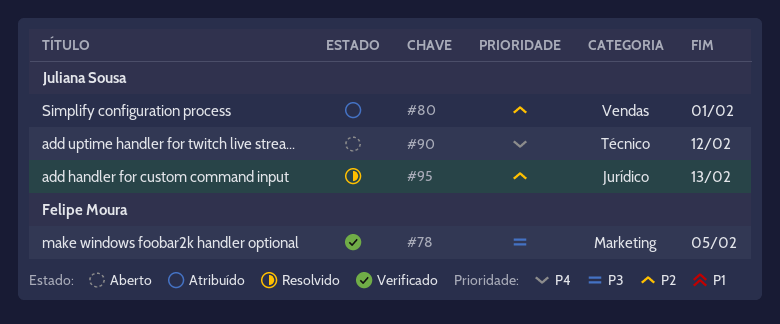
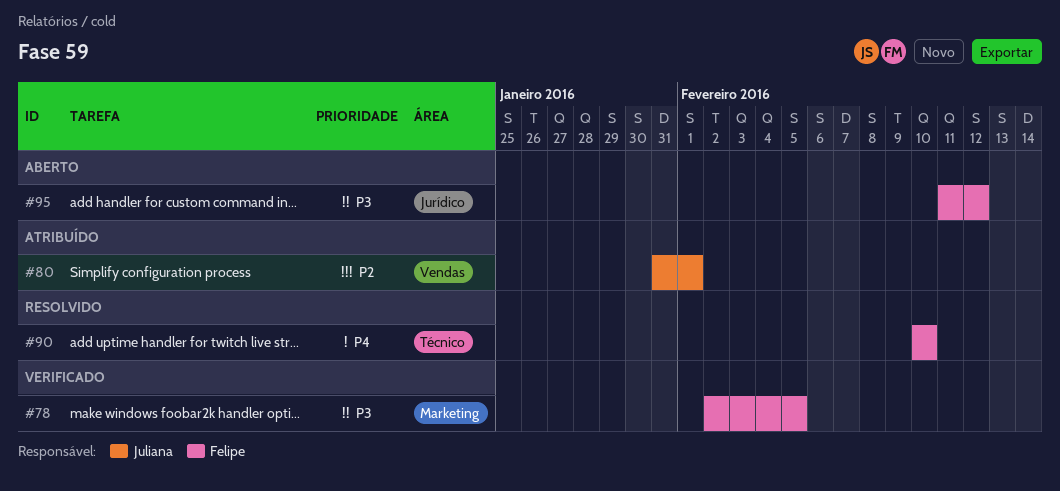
#90, status: Aberto -> Resolvido
#90, owner: Juliana Sousa -> Felipe Moura
#90, due: Feb 12 -> Feb 10
#95, status: Resolvido -> Aberto
#95, owner: Juliana Sousa -> Felipe Moura
#95, priority: P2 -> P3
#95, due: Feb 13 -> Feb 12

